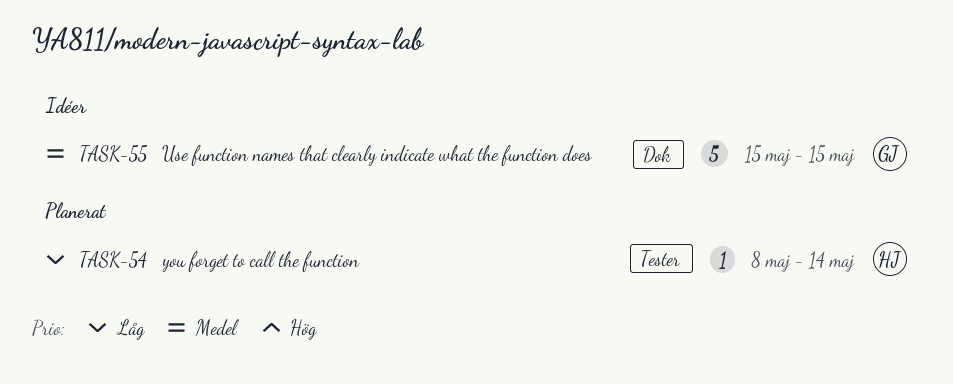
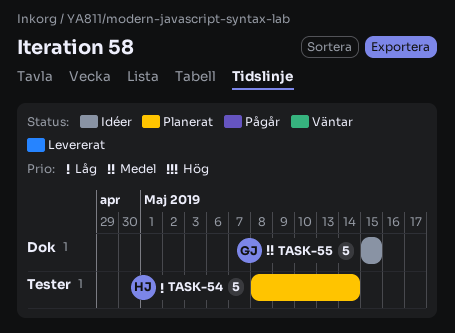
TASK-54, estimate: 1 -> 5

